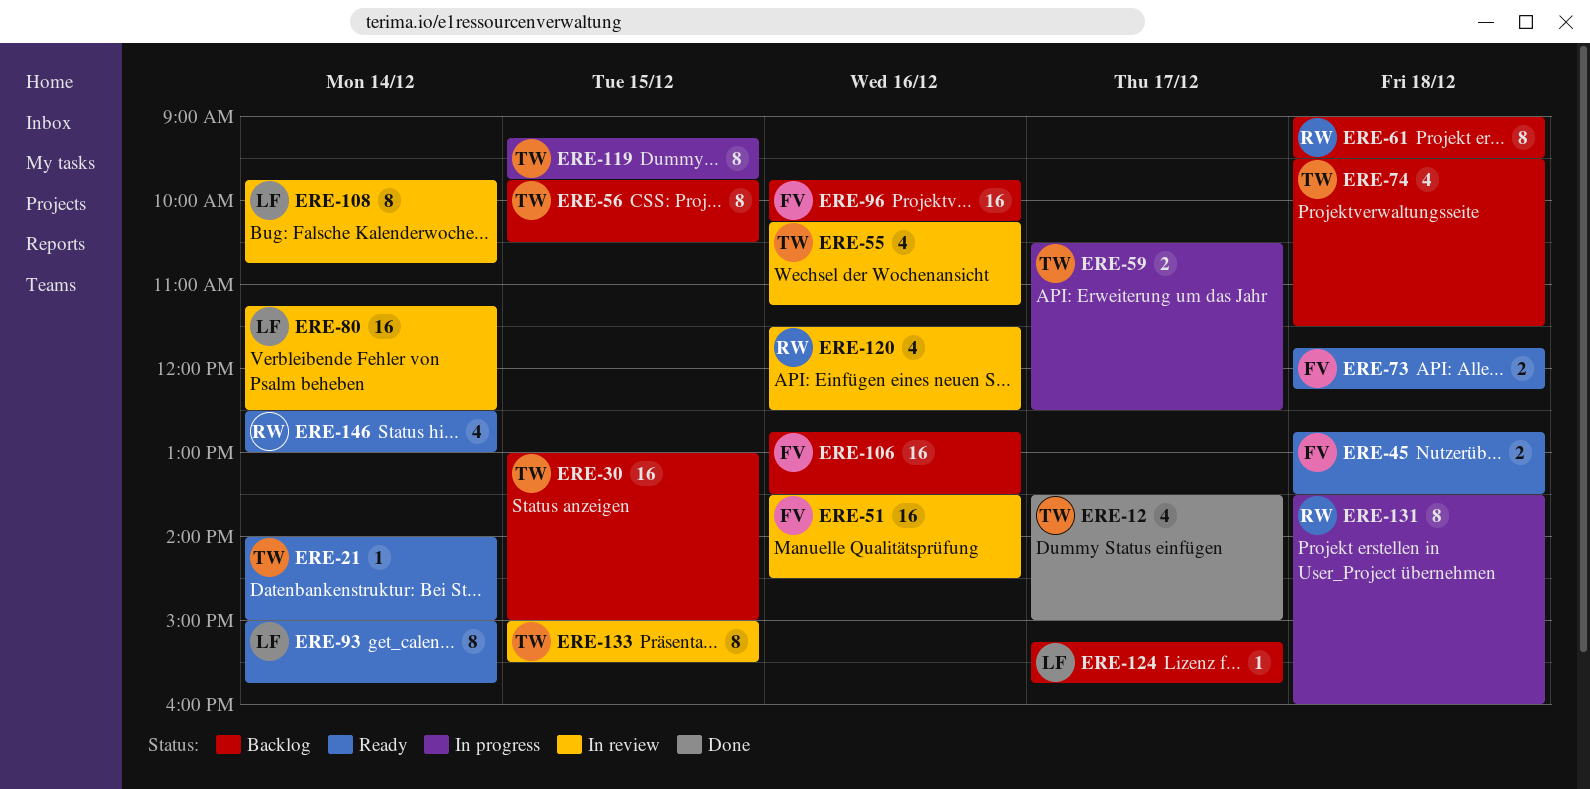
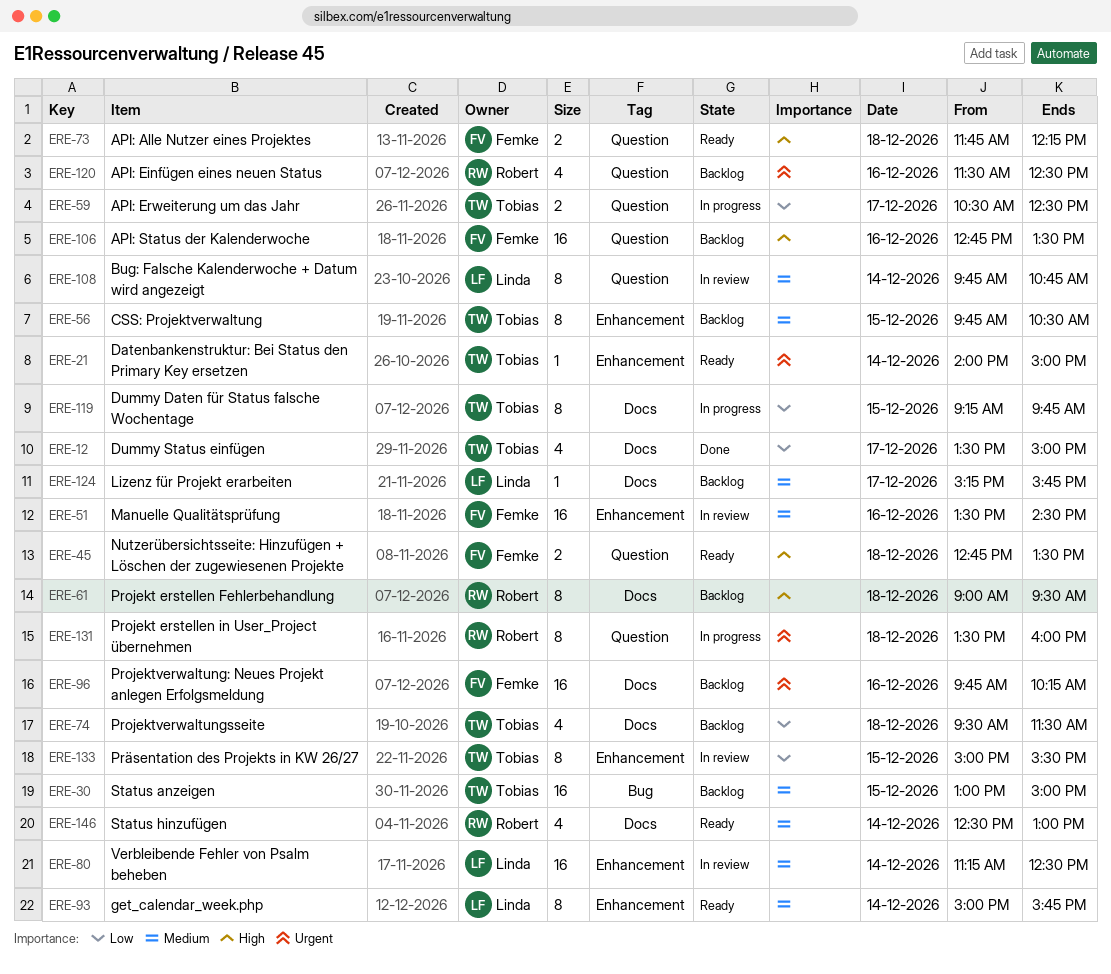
ERE-55: present -> none
ERE-120, status: In review -> Backlog

